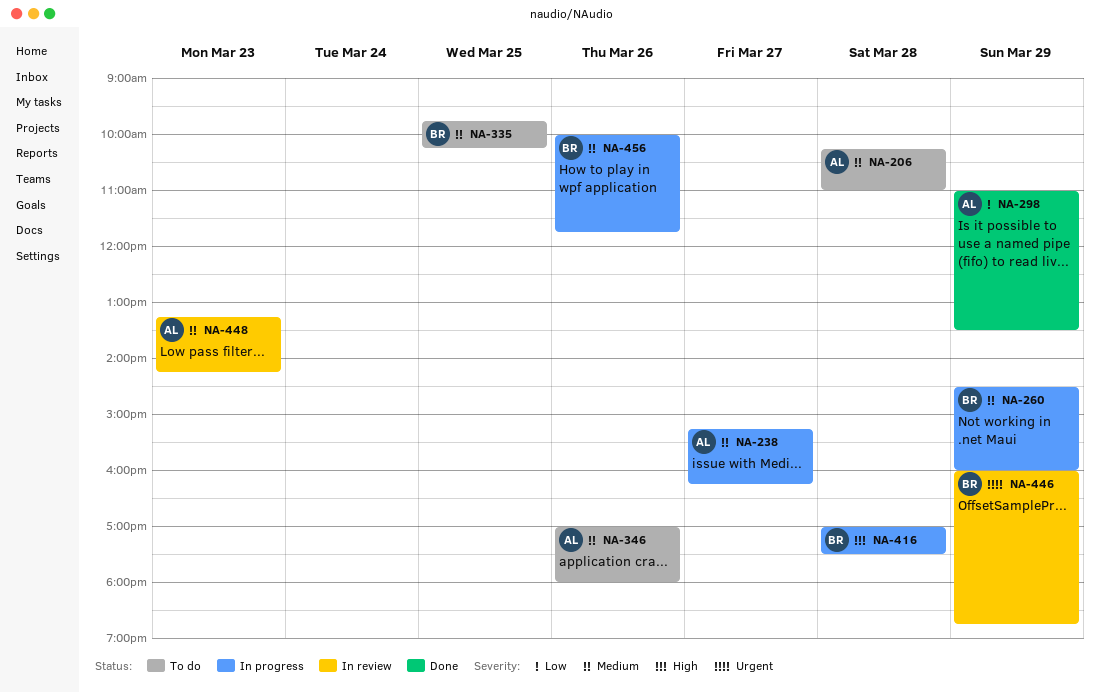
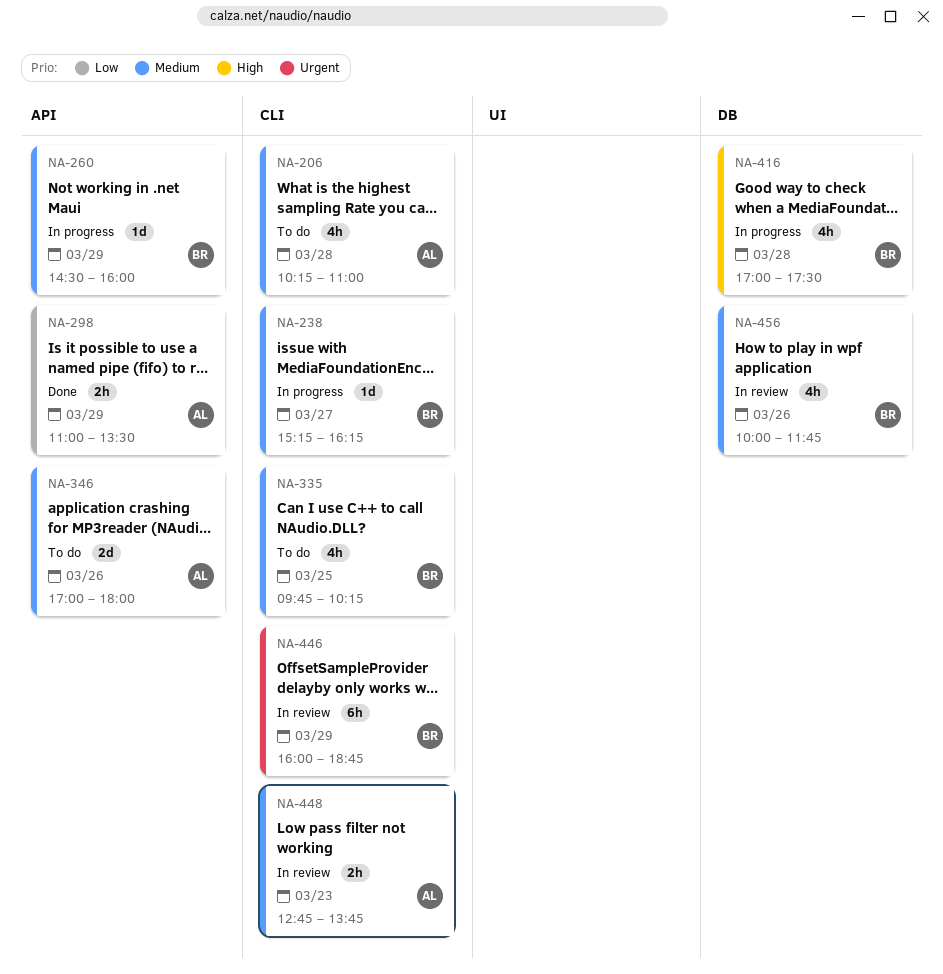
NA-238, owner: AL -> BR
NA-448, begins: 13:15 -> 12:45
NA-448, ends: 14:15 -> 13:45
NA-456, status: In progress -> In review

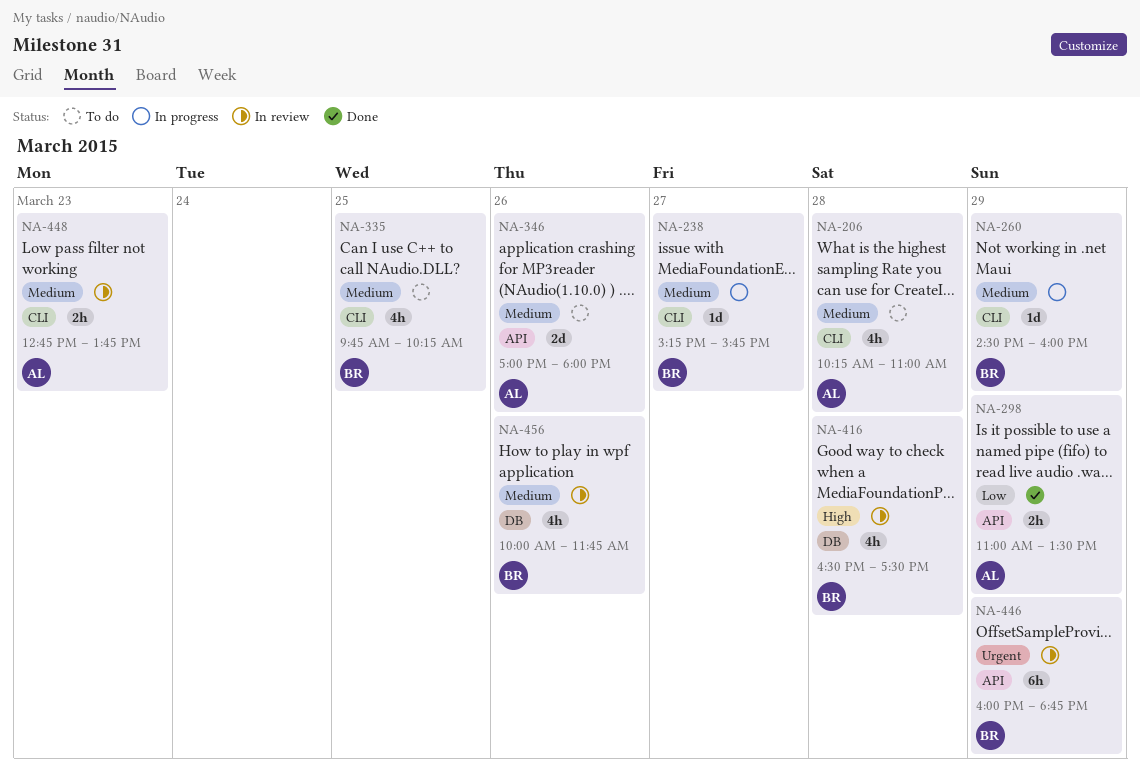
NA-238, ends: 16:15 -> 15:45
NA-260, label: API -> CLI
NA-416, status: In progress -> In review
NA-416, begins: 17:00 -> 16:30
NA-446, label: CLI -> API

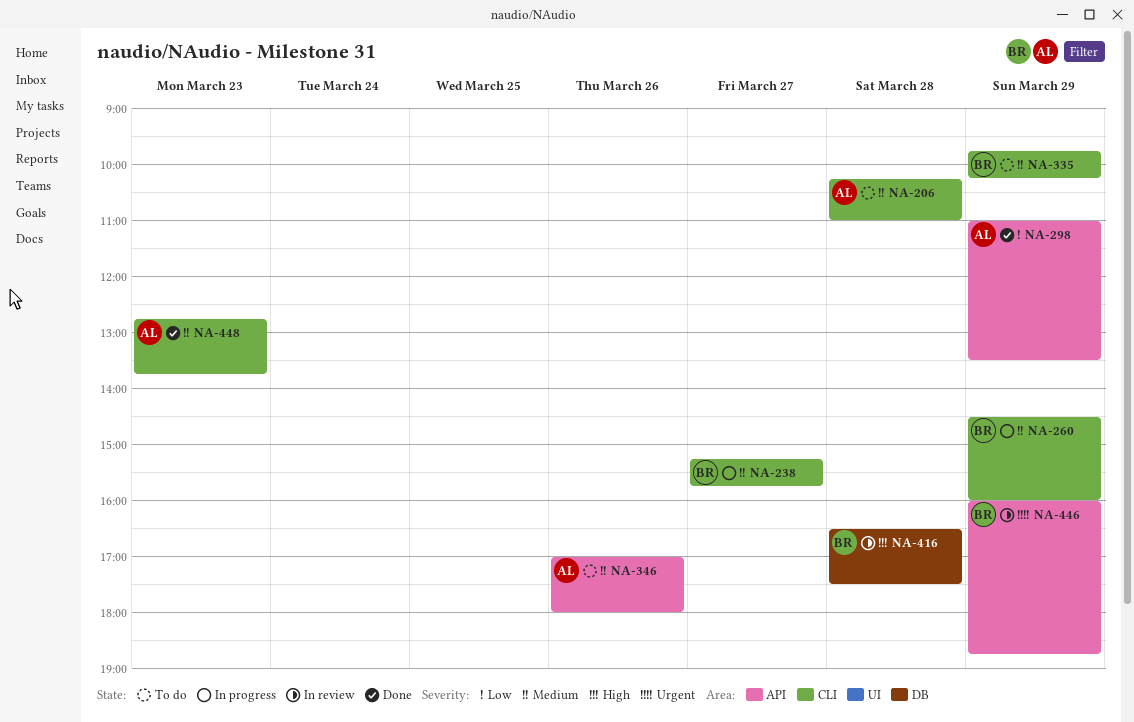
NA-335, day: Mar 25 -> Mar 29
NA-448, status: In review -> Done
NA-456: present -> none

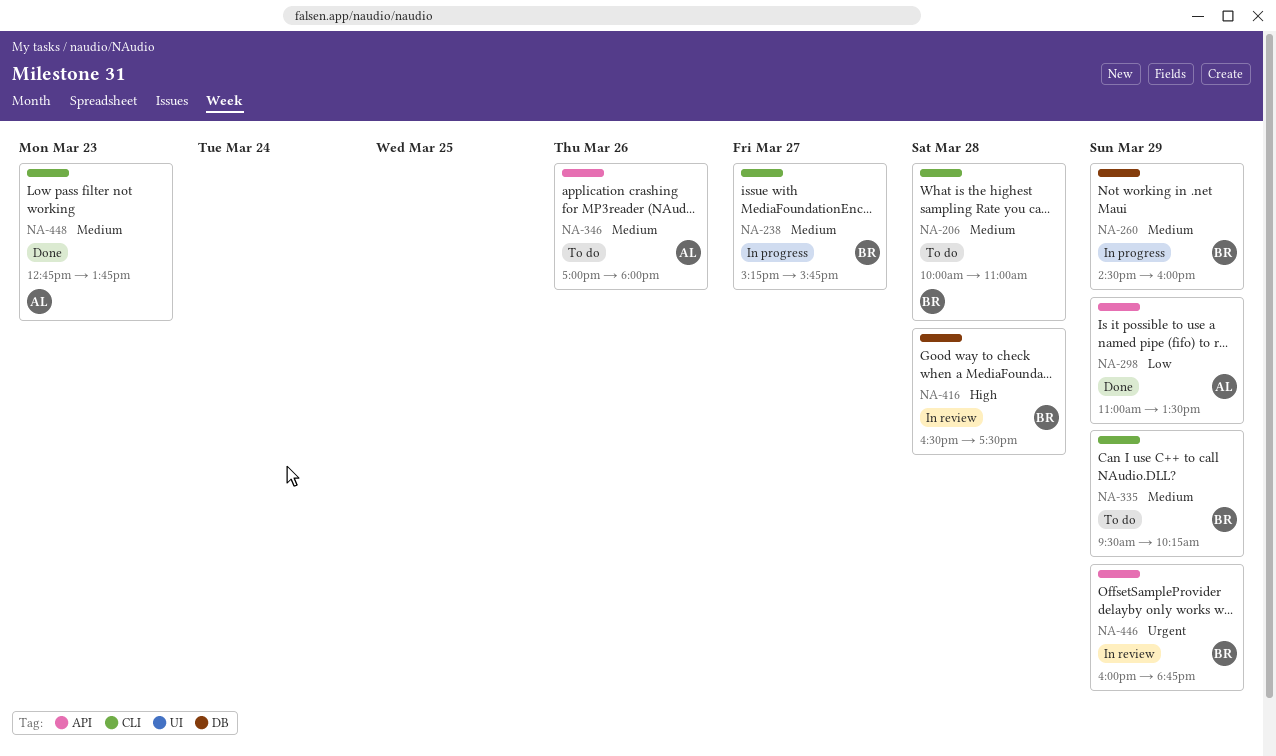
NA-206, owner: AL -> BR
NA-206, begins: 10:15 -> 10:00
NA-260, label: CLI -> DB
NA-335, begins: 09:45 -> 09:30

